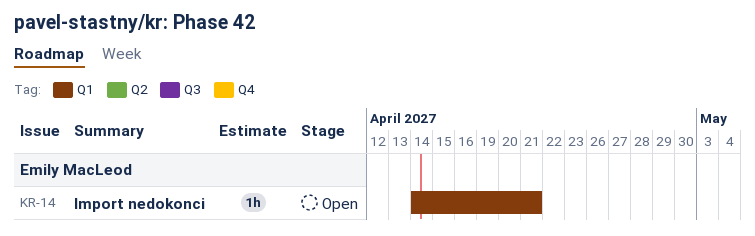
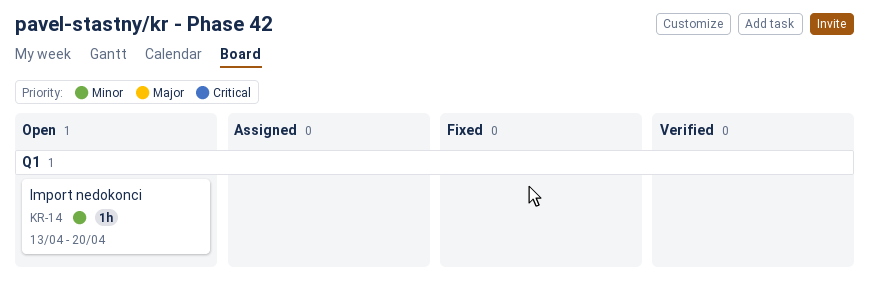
KR-14, start: Apr 14 -> Apr 13
KR-14, due: Apr 21 -> Apr 20

